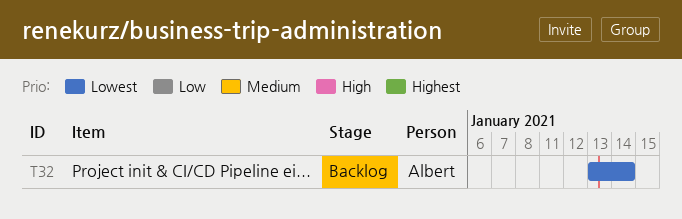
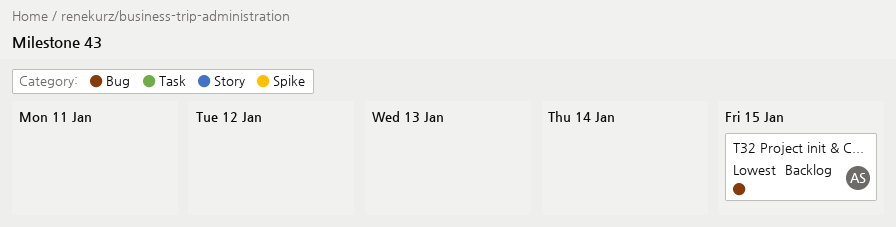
T32, due: Jan 14 -> Jan 15

